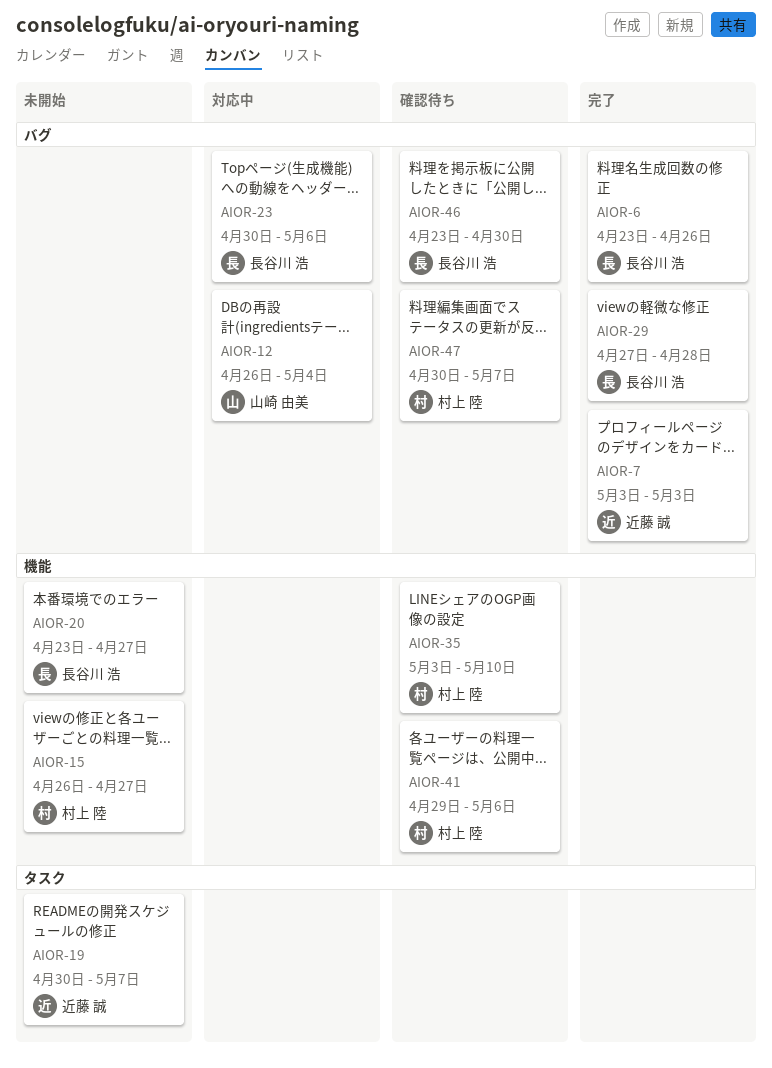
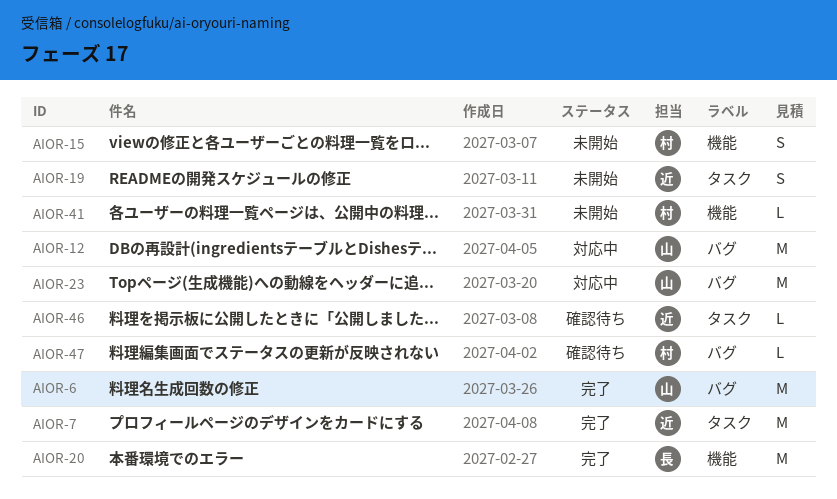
AIOR-6, owner: 長谷川 浩 -> 山崎 由美
AIOR-7, label: バグ -> タスク
AIOR-20, status: 未開始 -> 完了
AIOR-23, owner: 長谷川 浩 -> 山崎 由美
AIOR-29: present -> none
AIOR-35: present -> none
AIOR-41, status: 確認待ち -> 未開始
AIOR-46, owner: 長谷川 浩 -> 近藤 誠
AIOR-46, label: バグ -> タスク

